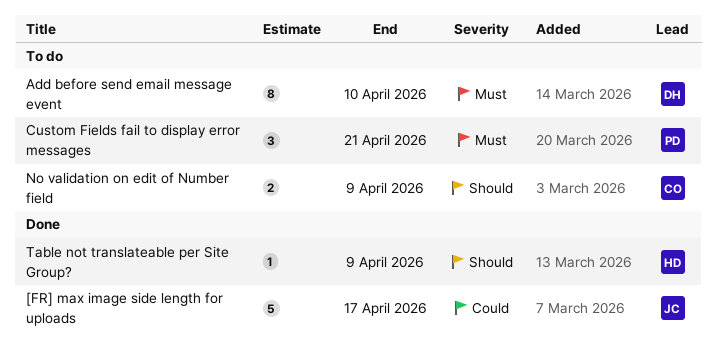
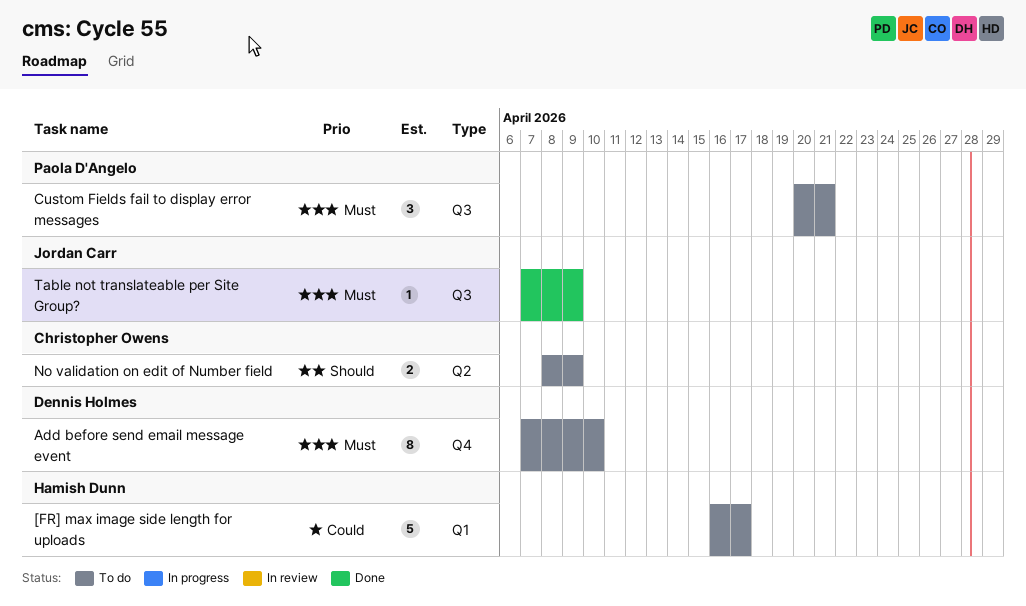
[FR] max image side length for uploads, status: Done -> To do
[FR] max image side length for uploads, owner: Jordan Carr -> Hamish Dunn
Table not translateable per Site Group?, owner: Hamish Dunn -> Jordan Carr
Table not translateable per Site Group?, priority: Should -> Must

